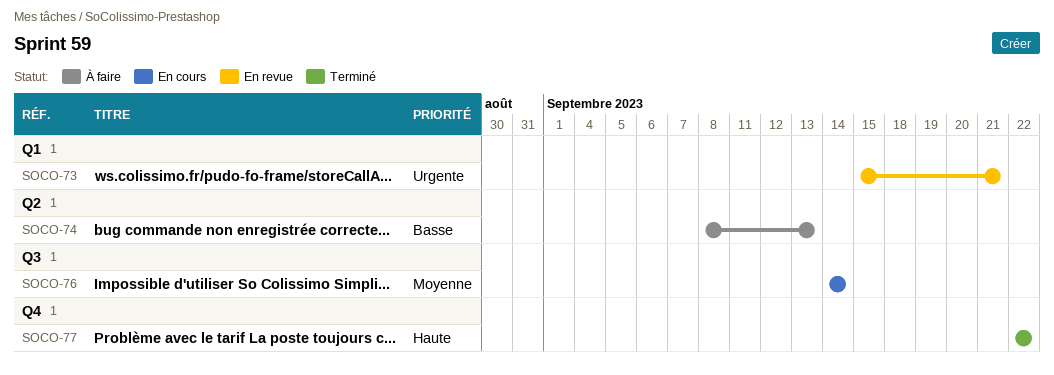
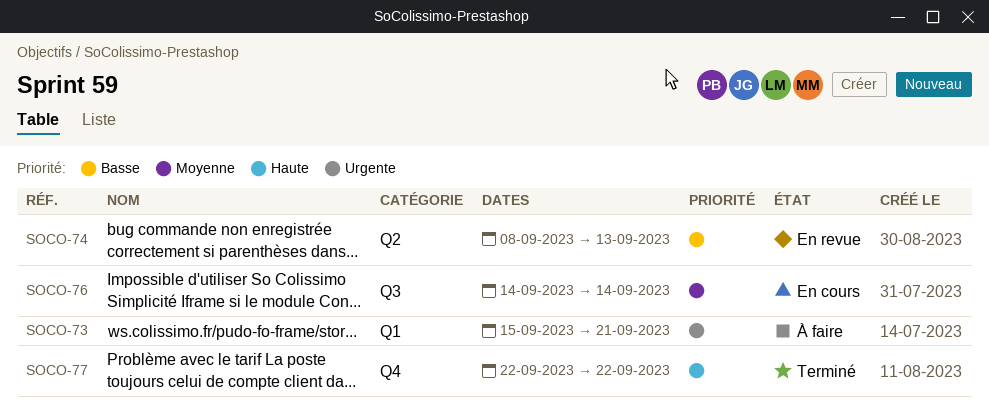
SOCO-73, status: En revue -> À faire
SOCO-74, status: À faire -> En revue

